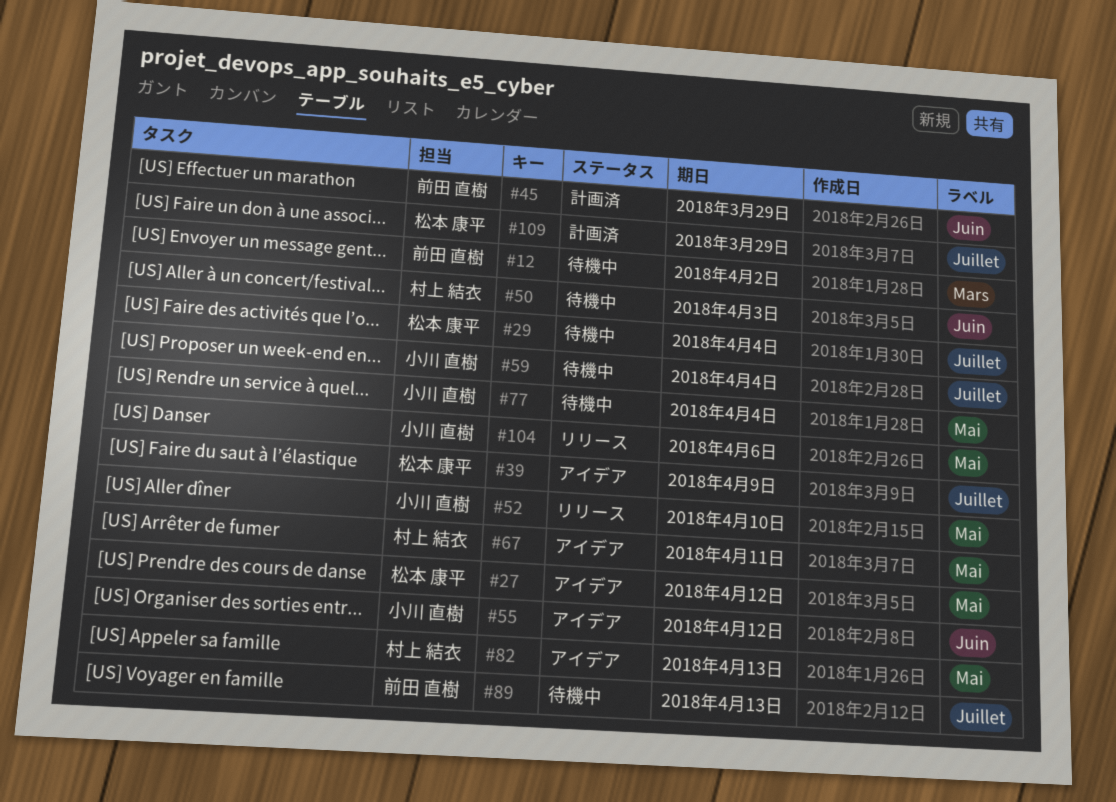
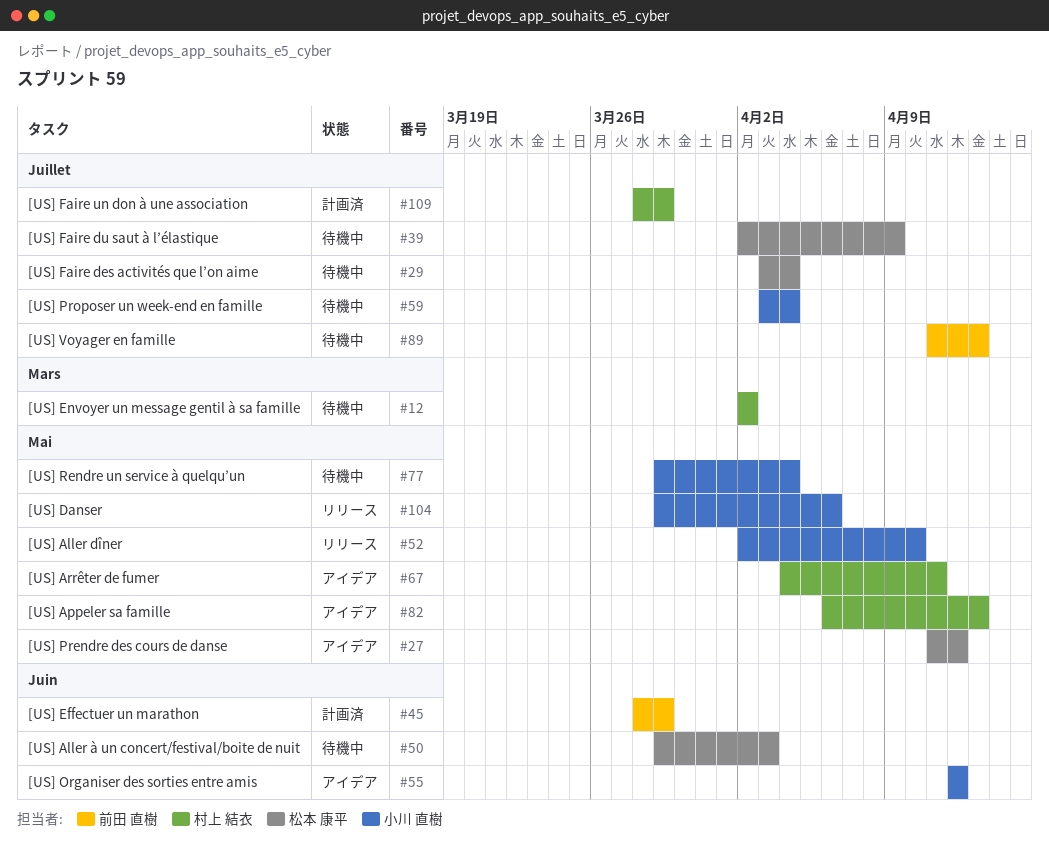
#12, owner: 前田 直樹 -> 村上 結衣
#39, status: アイデア -> 待機中
#50, owner: 村上 結衣 -> 松本 康平
#109, owner: 松本 康平 -> 村上 結衣

